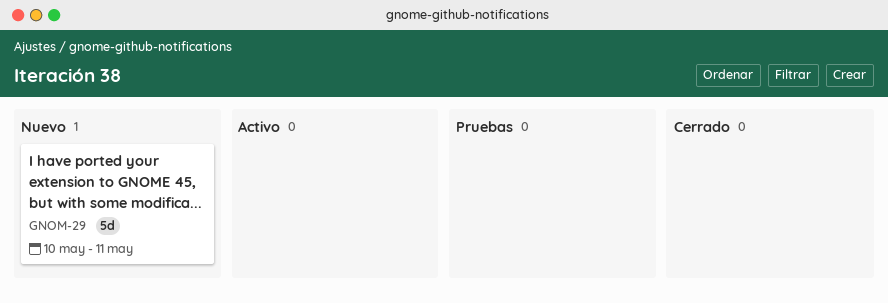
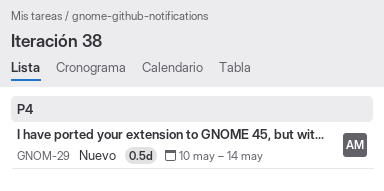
GNOM-29, estimate: 5d -> 0.5d
GNOM-29, due: May 11 -> May 14

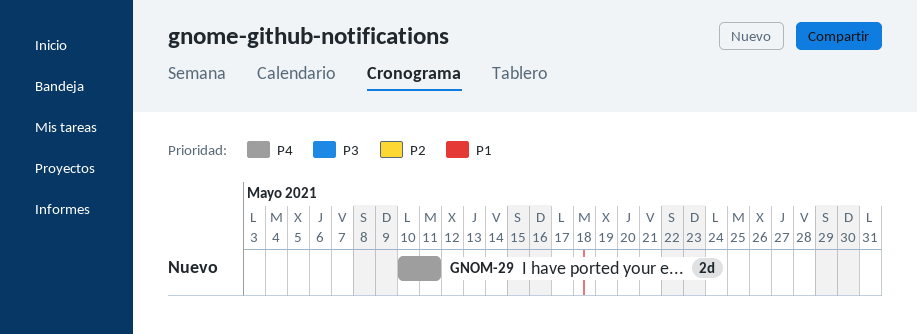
GNOM-29, estimate: 0.5d -> 2d
GNOM-29, due: May 14 -> May 11

